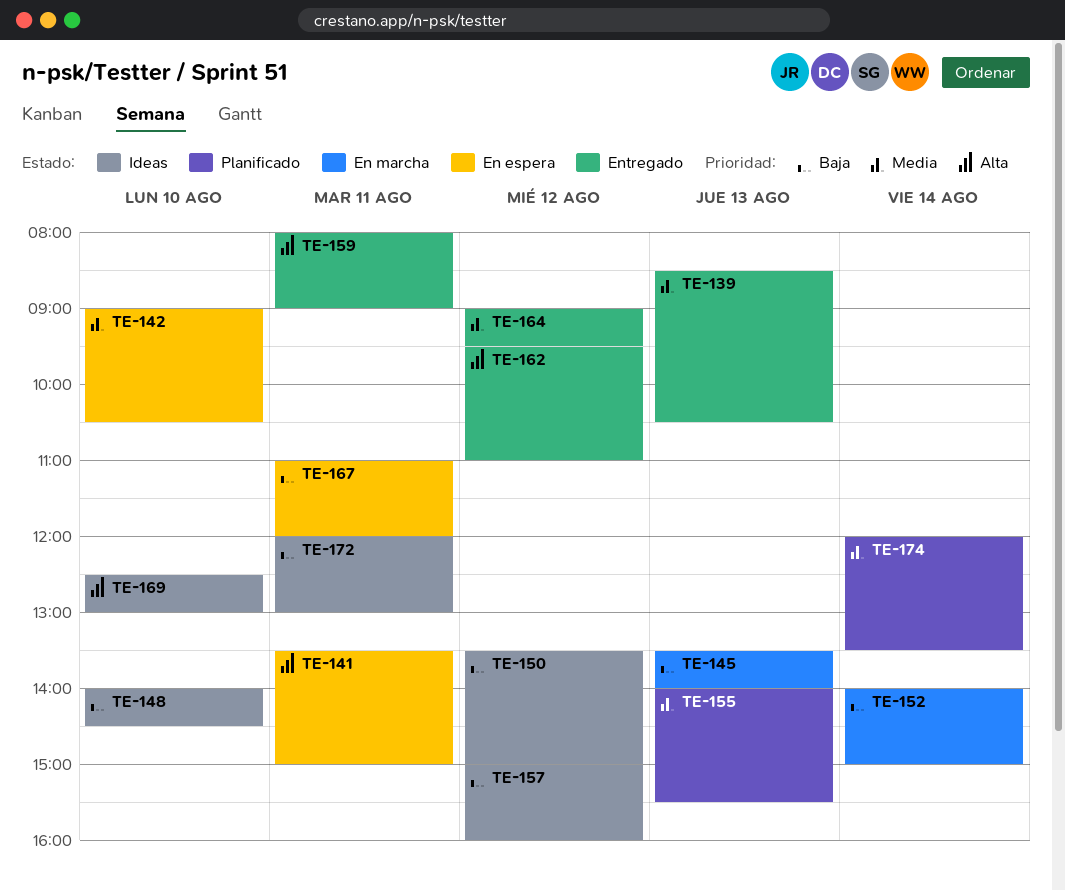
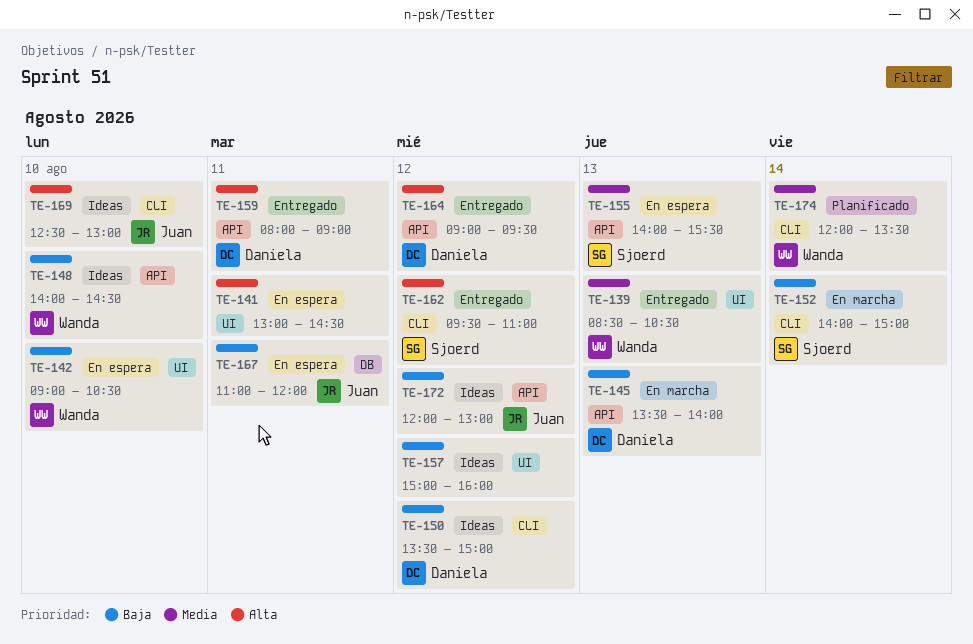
TE-141, begins: 13:30 -> 13:00
TE-141, ends: 15:00 -> 14:30
TE-142, priority: Media -> Baja
TE-155, status: Planificado -> En espera
TE-164, priority: Media -> Alta
TE-172, day: Aug 11 -> Aug 12

